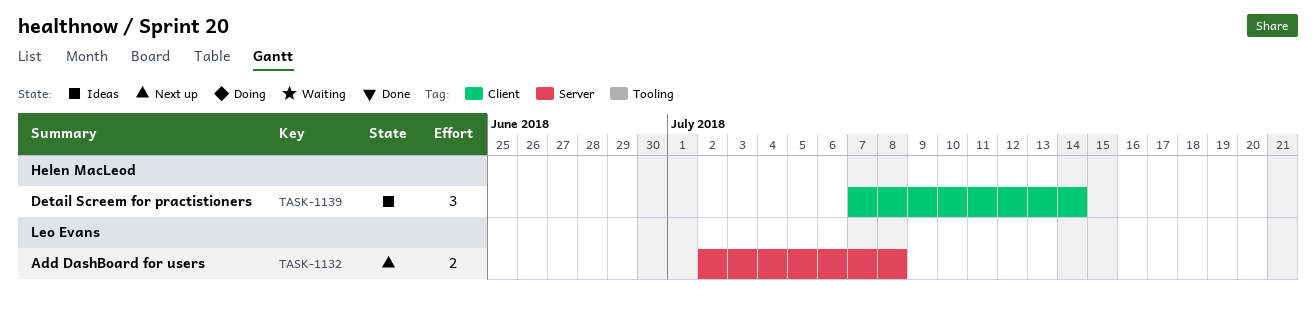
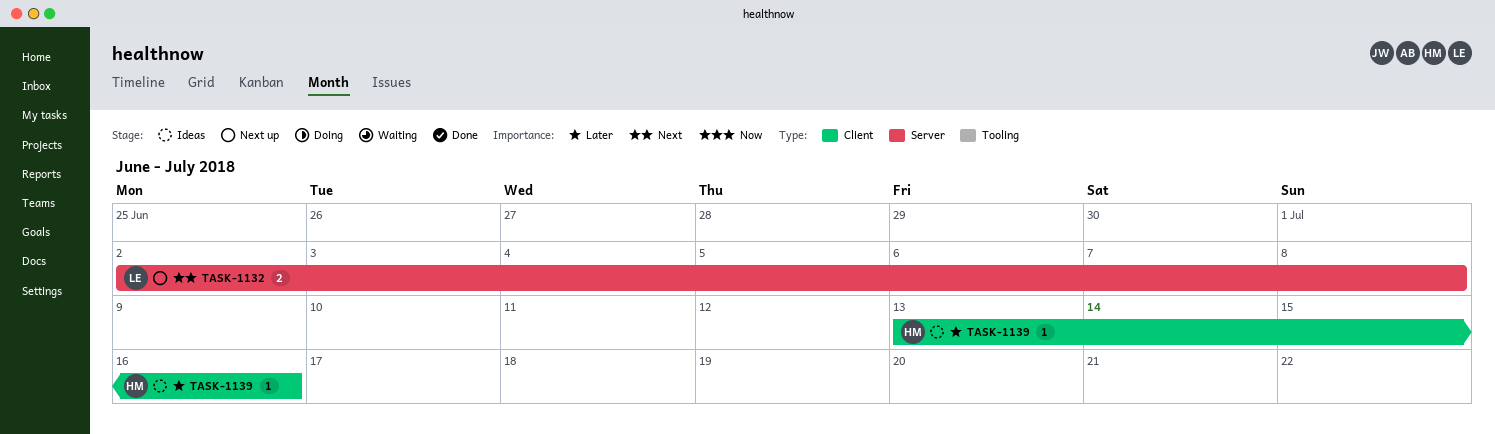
TASK-1139, estimate: 3 -> 1
TASK-1139, start: Jul 7 -> Jul 13
TASK-1139, due: Jul 14 -> Jul 16

